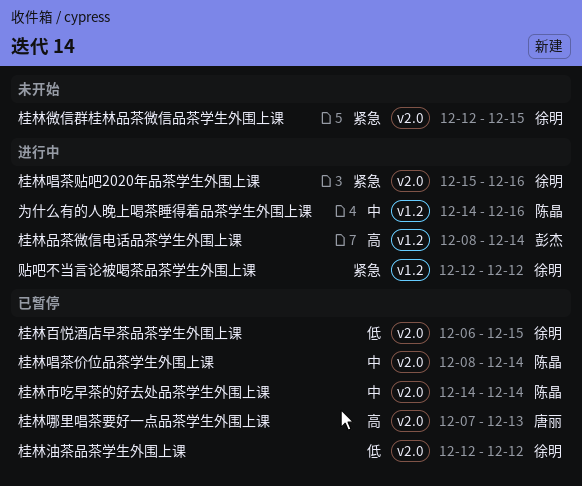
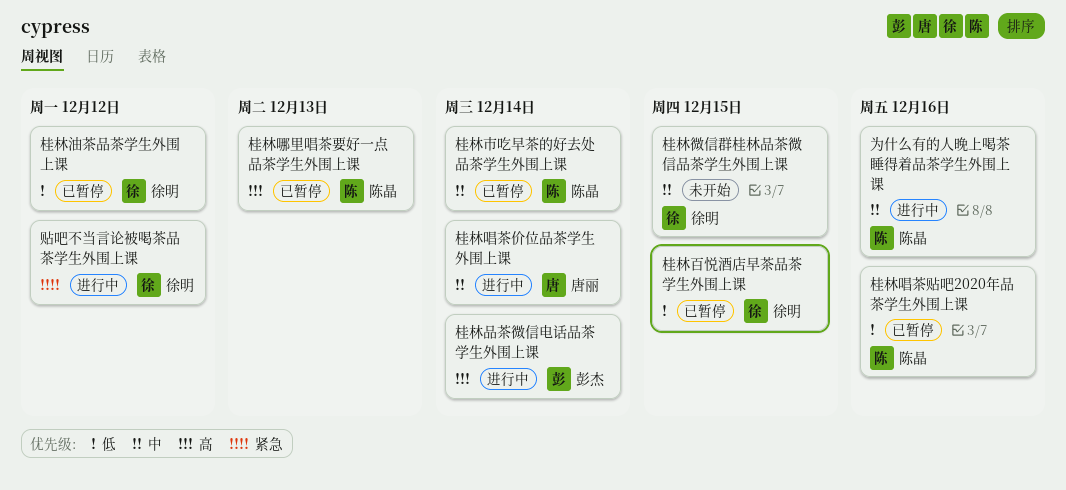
桂林哪里唱茶要好一点品茶学生外围上课, owner: 唐丽 -> 陈晶
桂林唱茶价位品茶学生外围上课, status: 已暂停 -> 进行中
桂林唱茶价位品茶学生外围上课, owner: 陈晶 -> 唐丽
桂林唱茶贴吧2020年品茶学生外围上课, status: 进行中 -> 已暂停
桂林唱茶贴吧2020年品茶学生外围上课, owner: 徐明 -> 陈晶
桂林唱茶贴吧2020年品茶学生外围上课, priority: 紧急 -> 低
桂林微信群桂林品茶微信品茶学生外围上课, priority: 紧急 -> 中

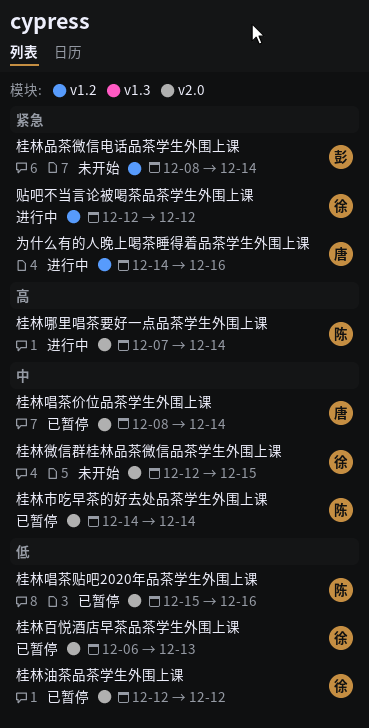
为什么有的人晚上喝茶睡得着品茶学生外围上课, owner: 陈晶 -> 唐丽
为什么有的人晚上喝茶睡得着品茶学生外围上课, priority: 中 -> 紧急
桂林品茶微信电话品茶学生外围上课, status: 进行中 -> 未开始
桂林品茶微信电话品茶学生外围上课, priority: 高 -> 紧急
桂林哪里唱茶要好一点品茶学生外围上课, status: 已暂停 -> 进行中
桂林哪里唱茶要好一点品茶学生外围上课, due: Dec 13 -> Dec 14
桂林唱茶价位品茶学生外围上课, status: 进行中 -> 已暂停
桂林百悦酒店早茶品茶学生外围上课, due: Dec 15 -> Dec 13

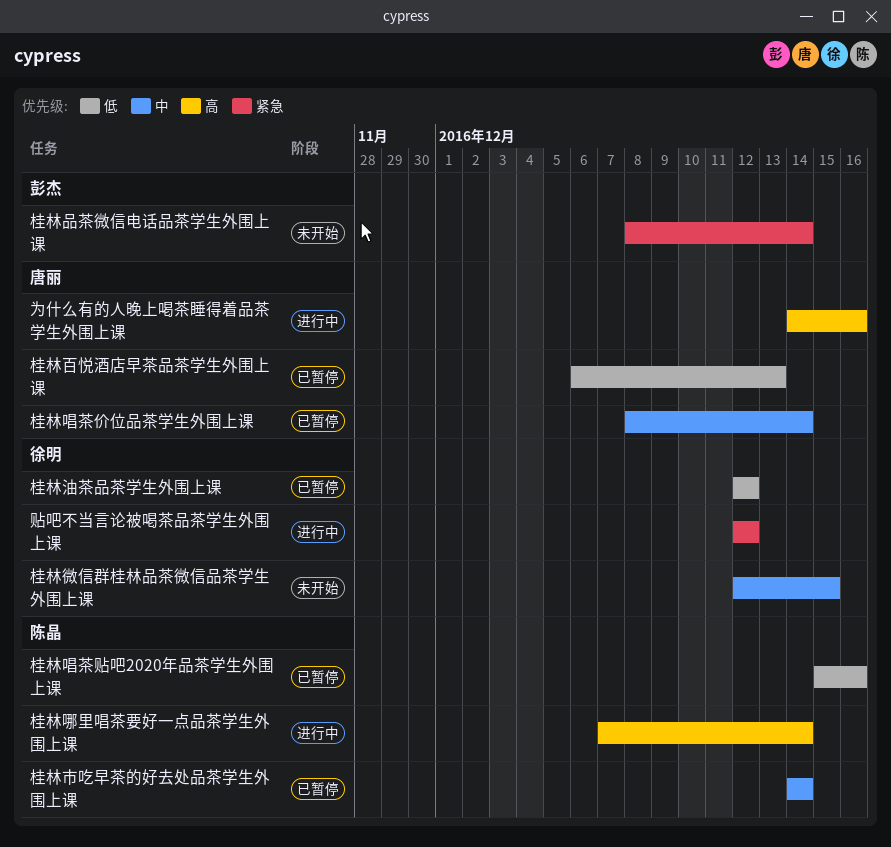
为什么有的人晚上喝茶睡得着品茶学生外围上课, priority: 紧急 -> 高
桂林百悦酒店早茶品茶学生外围上课, owner: 徐明 -> 唐丽

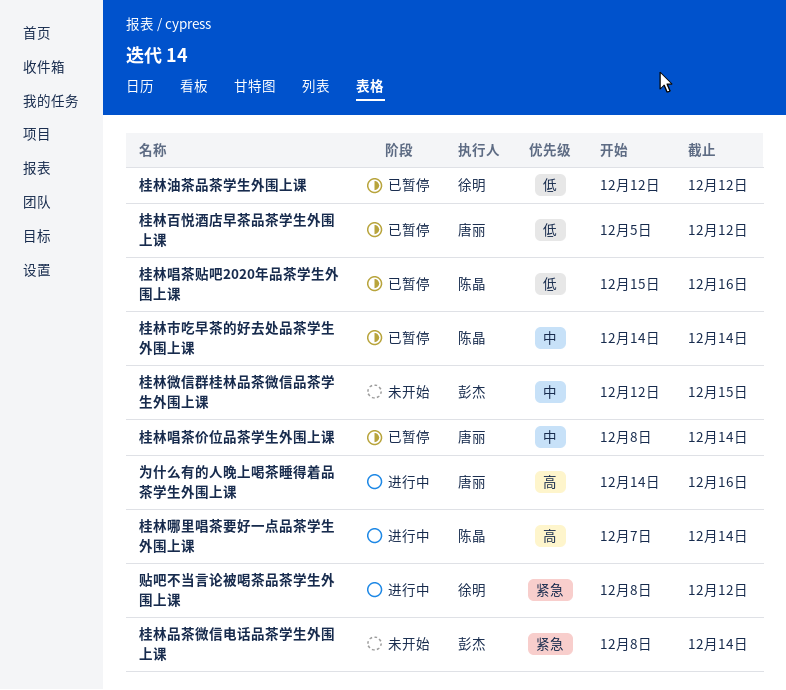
桂林微信群桂林品茶微信品茶学生外围上课, owner: 徐明 -> 彭杰
桂林百悦酒店早茶品茶学生外围上课, start: Dec 6 -> Dec 5
桂林百悦酒店早茶品茶学生外围上课, due: Dec 13 -> Dec 12
贴吧不当言论被喝茶品茶学生外围上课, start: Dec 12 -> Dec 8

